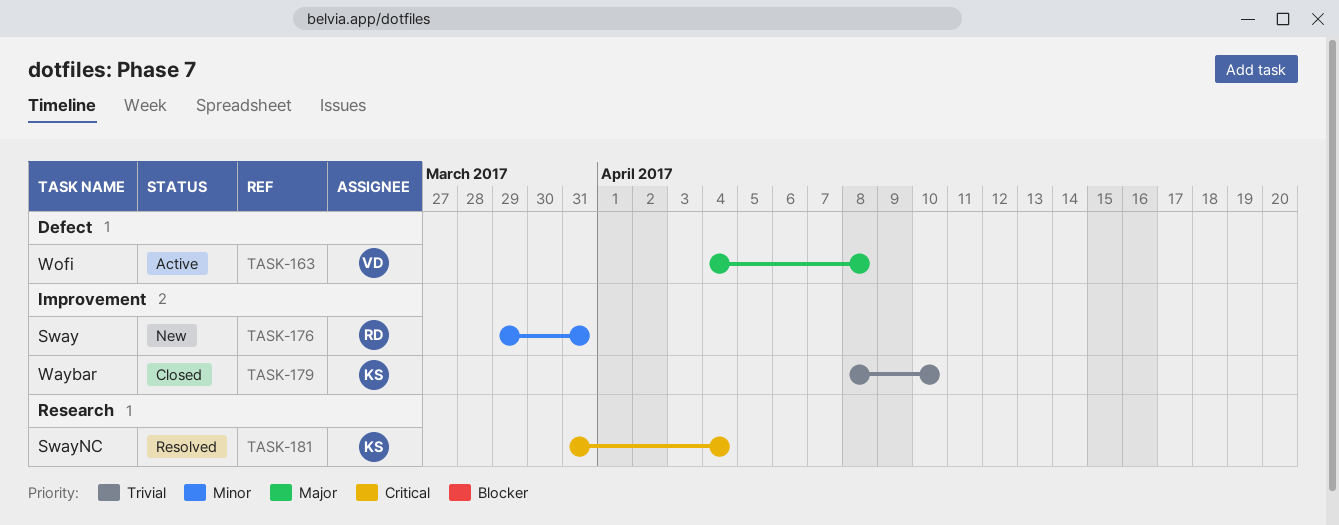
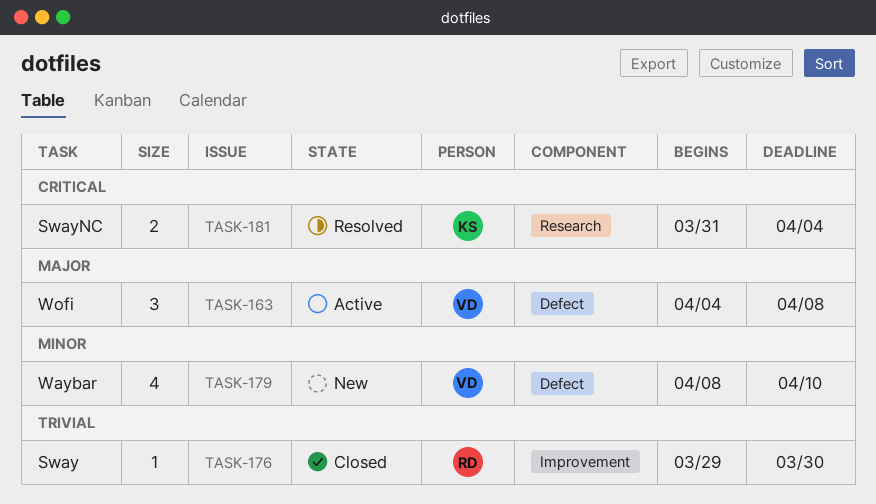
TASK-176, status: New -> Closed
TASK-176, priority: Minor -> Trivial
TASK-176, due: Mar 31 -> Mar 30
TASK-179, status: Closed -> New
TASK-179, owner: KS -> VD
TASK-179, priority: Trivial -> Minor
TASK-179, label: Improvement -> Defect

